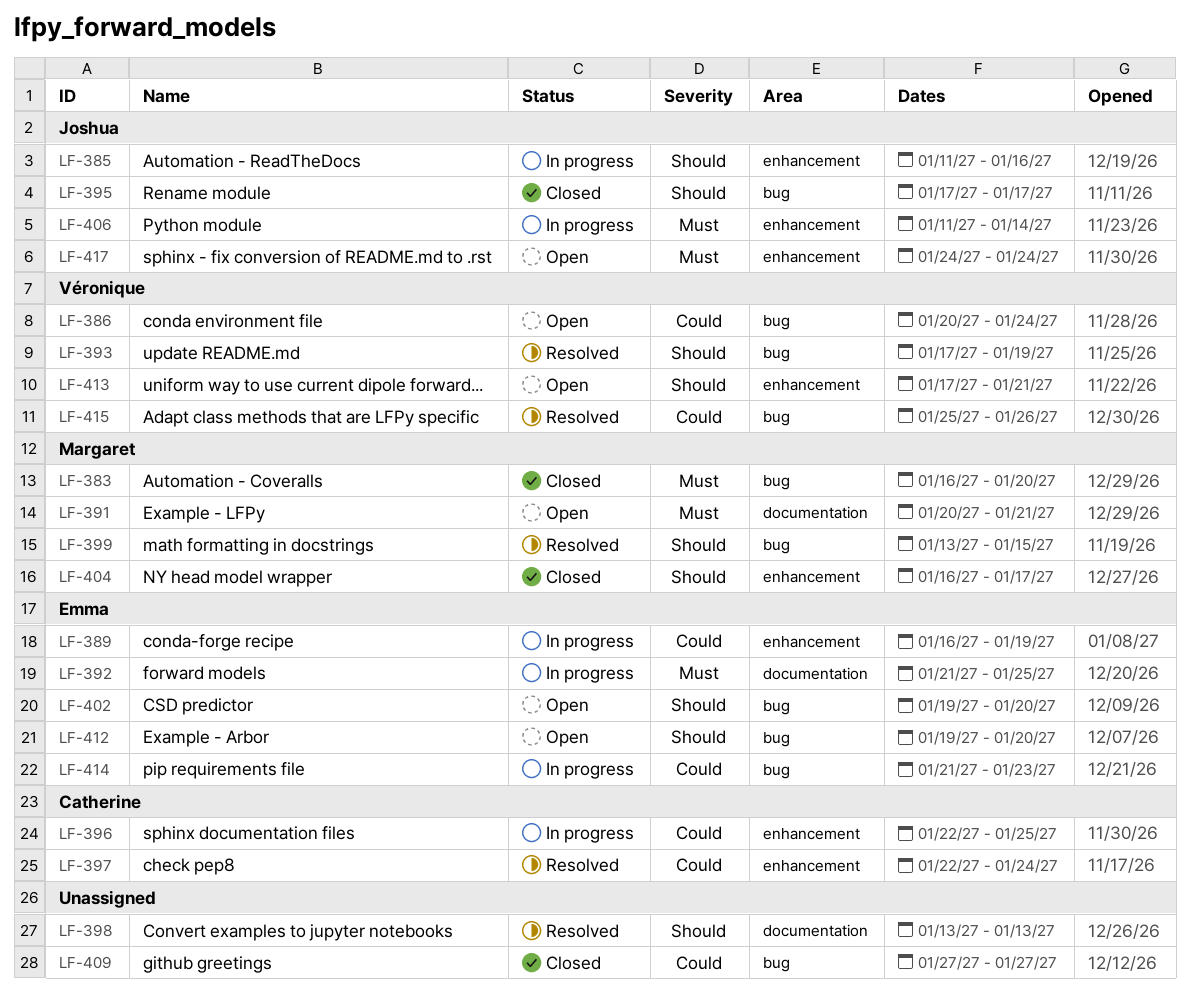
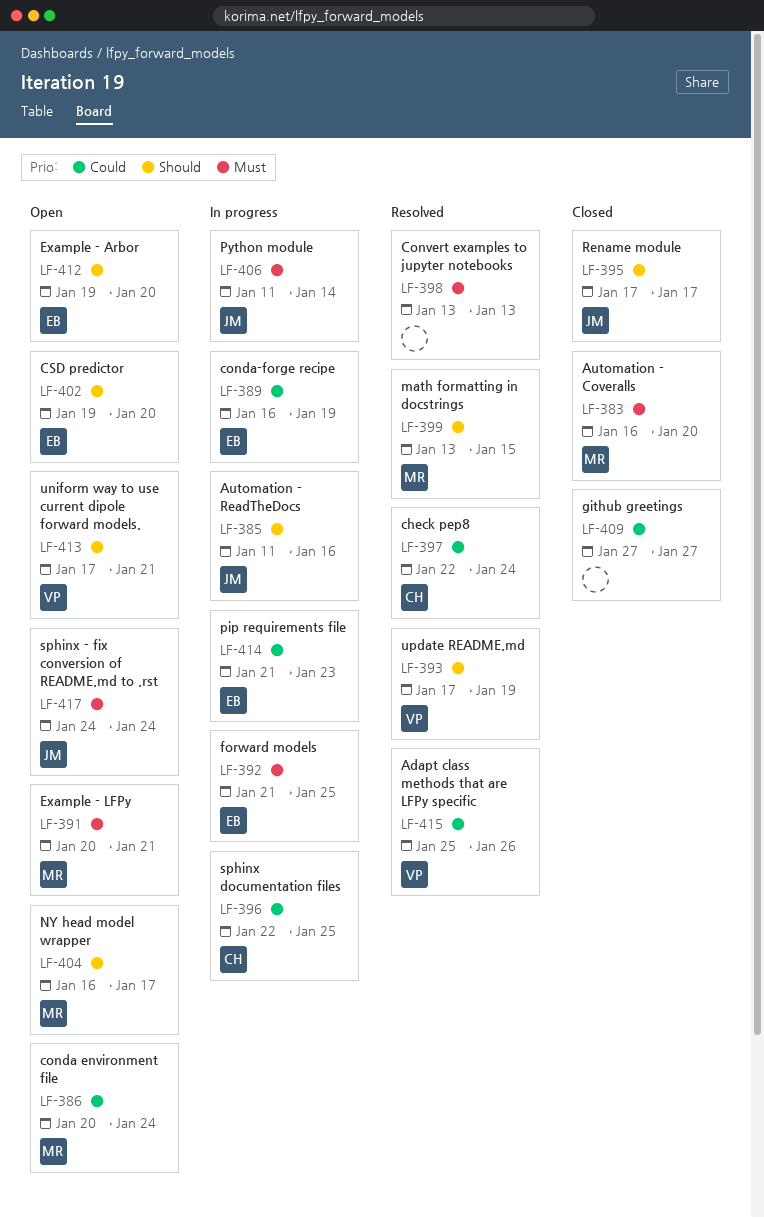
LF-386, owner: Véronique -> Margaret
LF-398, priority: Should -> Must
LF-404, status: Closed -> Open

